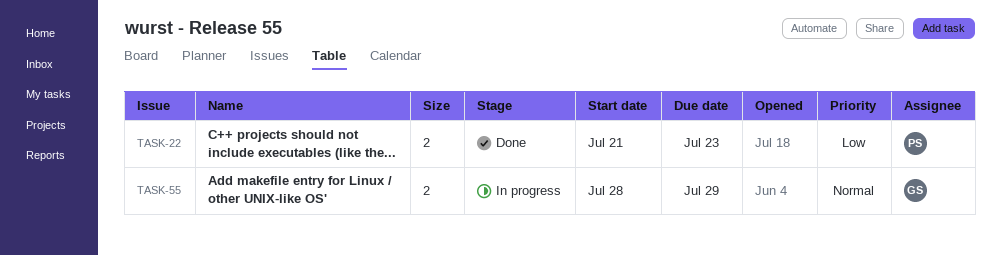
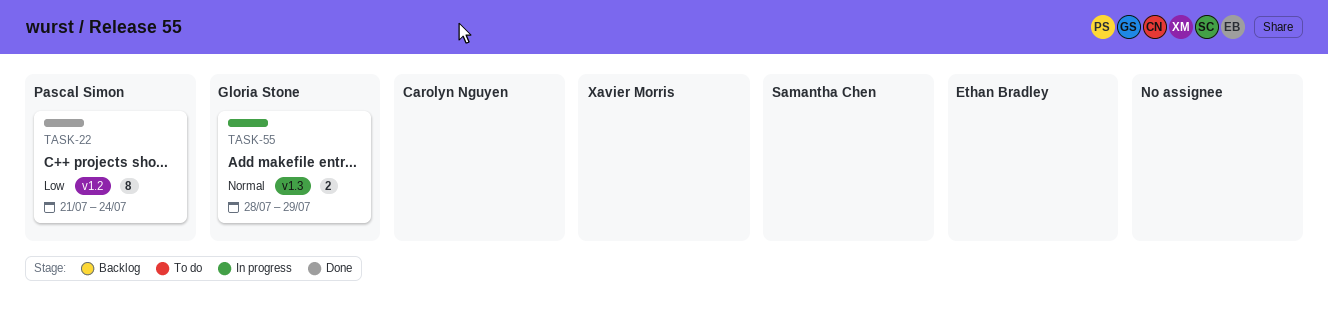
TASK-22, estimate: 2 -> 8
TASK-22, due: Jul 23 -> Jul 24

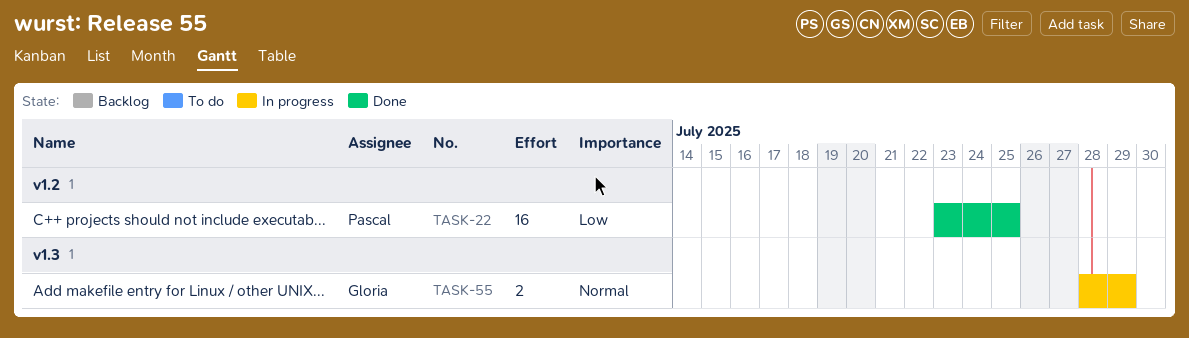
TASK-22, estimate: 8 -> 16
TASK-22, start: Jul 21 -> Jul 23
TASK-22, due: Jul 24 -> Jul 25

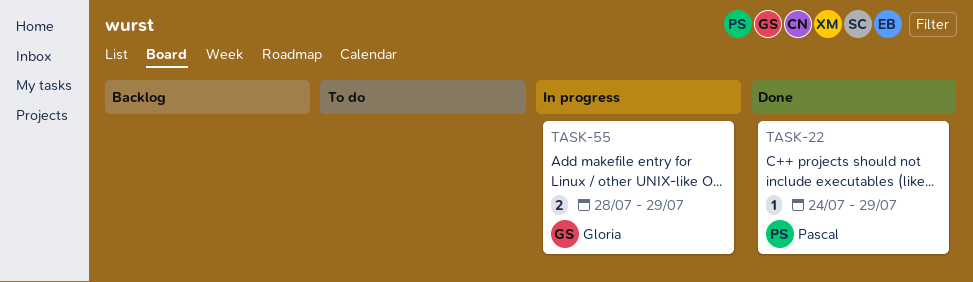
TASK-22, estimate: 16 -> 1
TASK-22, start: Jul 23 -> Jul 24
TASK-22, due: Jul 25 -> Jul 29

